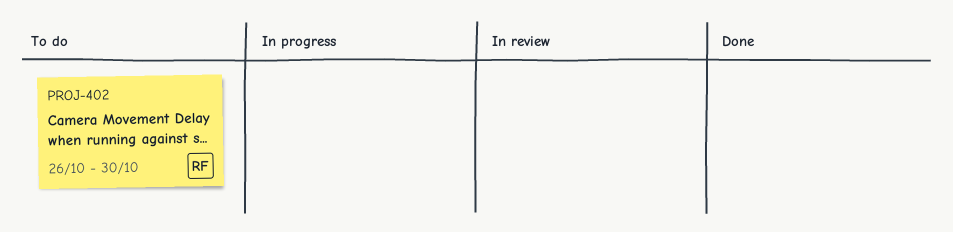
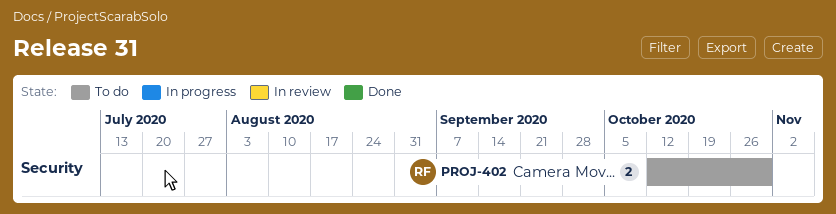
PROJ-402, start: Oct 26 -> Oct 12

